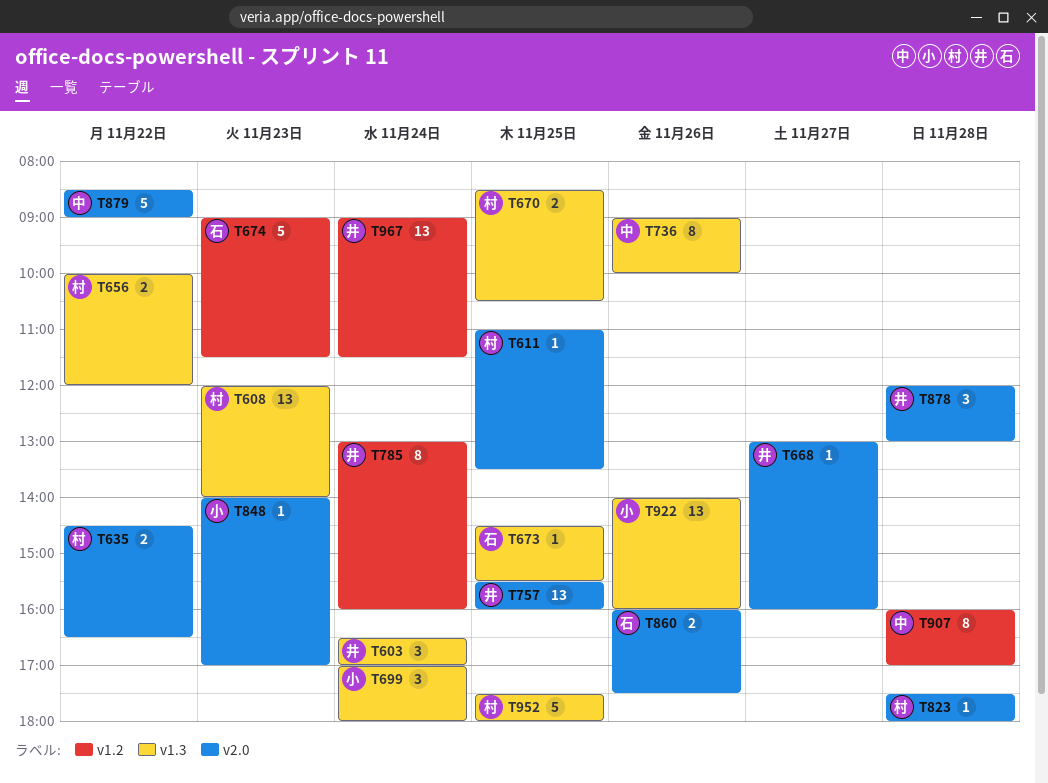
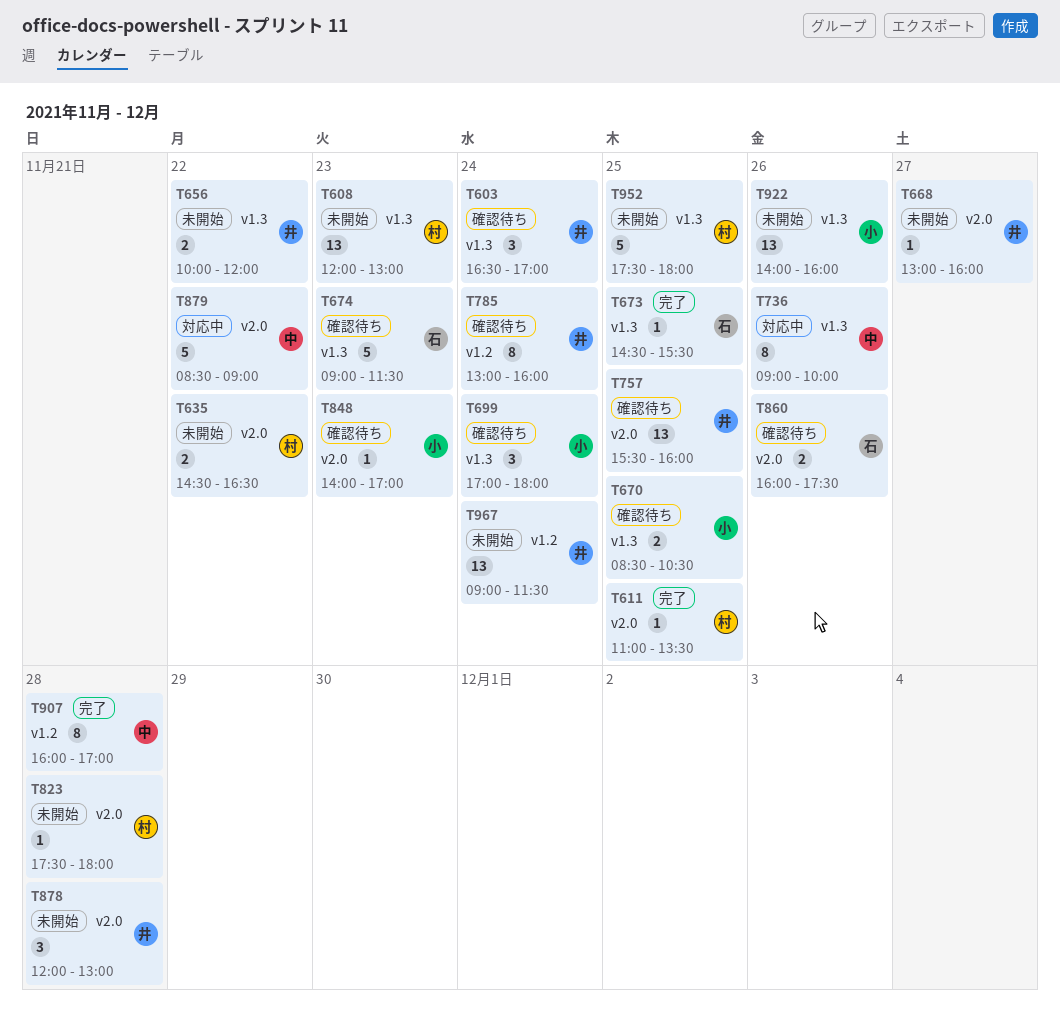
T608, ends: 14:00 -> 13:00
T656, owner: 村 -> 井
T670, owner: 村 -> 小
T674, label: v1.2 -> v1.3

